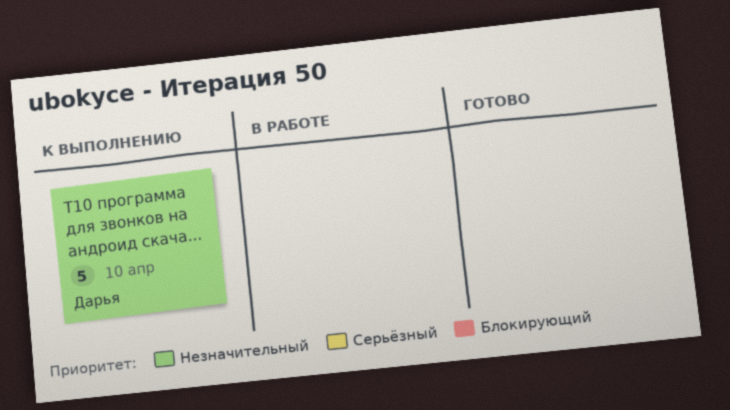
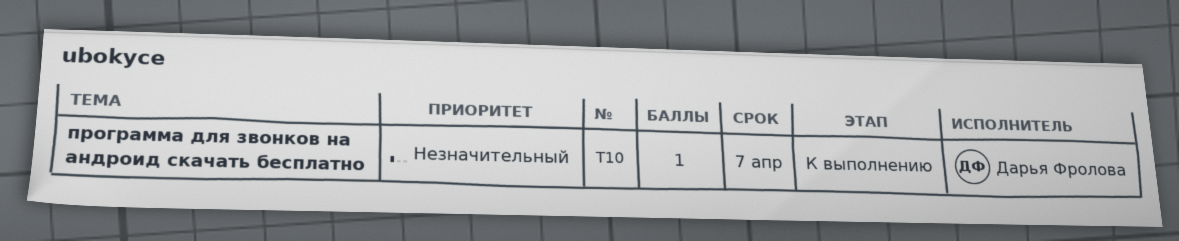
T10, estimate: 5 -> 1
T10, due: Apr 10 -> Apr 7

